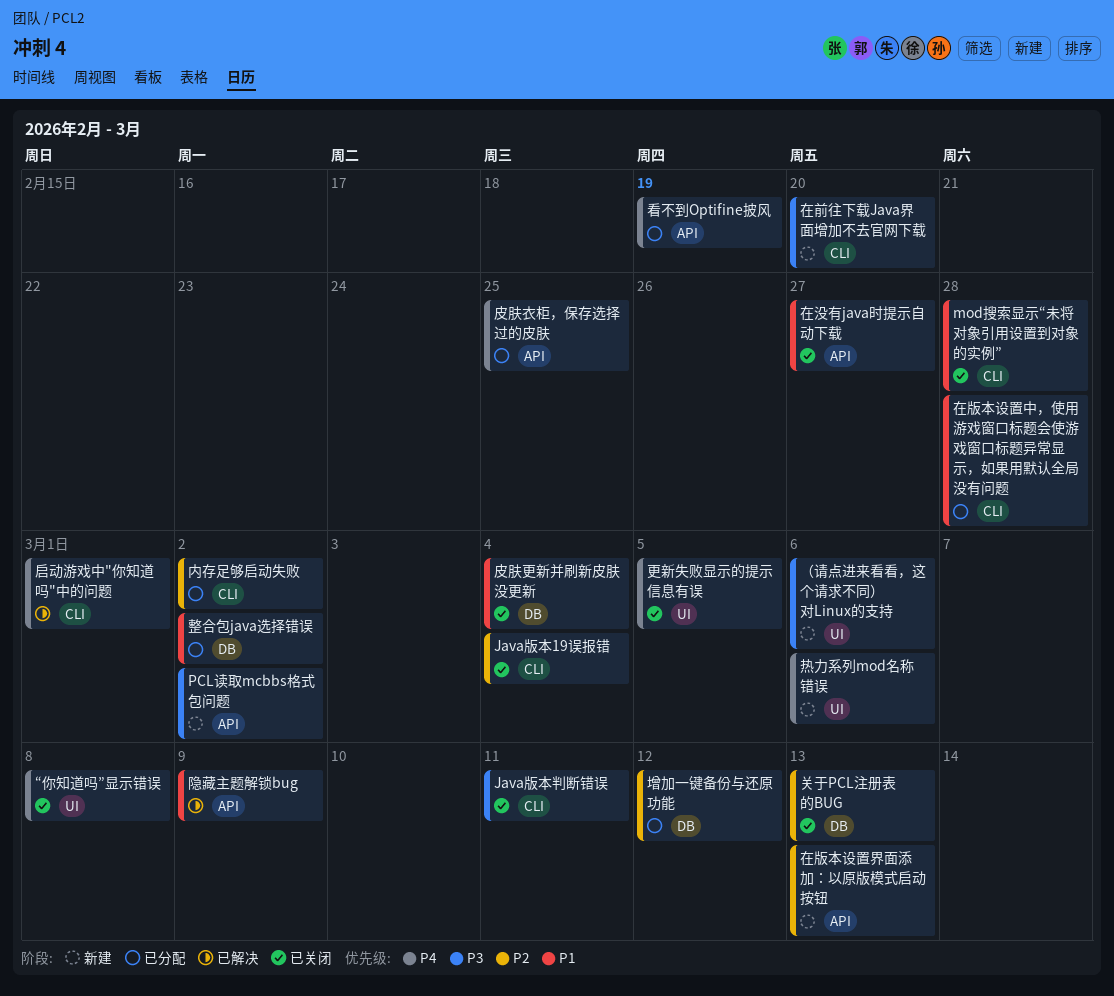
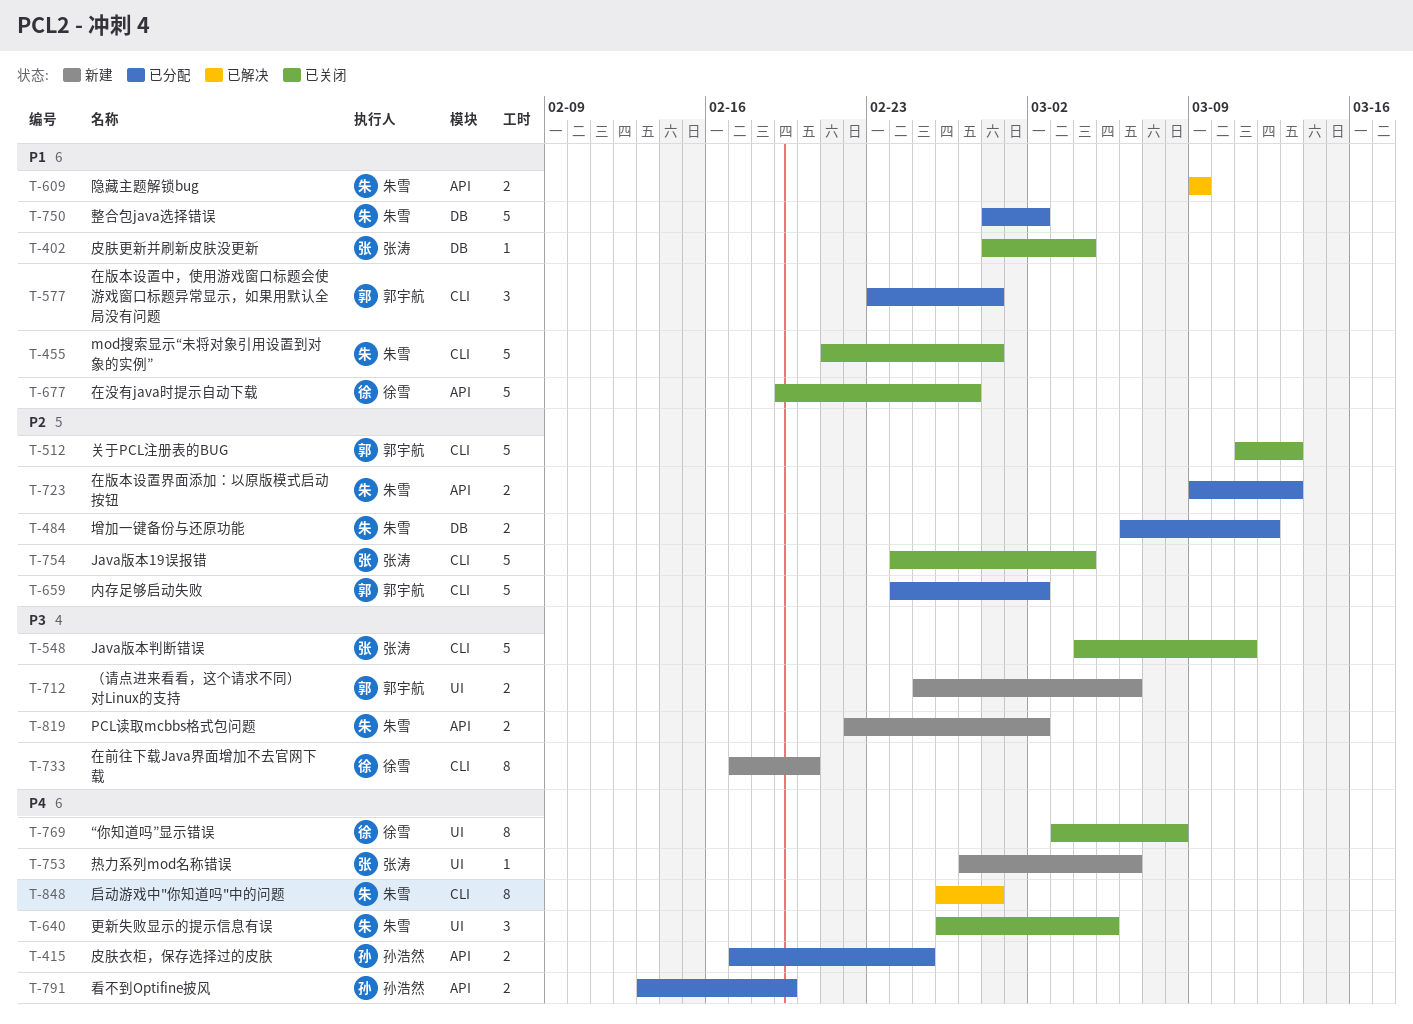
关于PCL注册表的BUG, label: DB -> CLI
启动游戏中"你知道吗"中的问题, due: Mar 1 -> Feb 28
在版本设置界面添加：以原版模式启动按钮, status: 新建 -> 已分配

